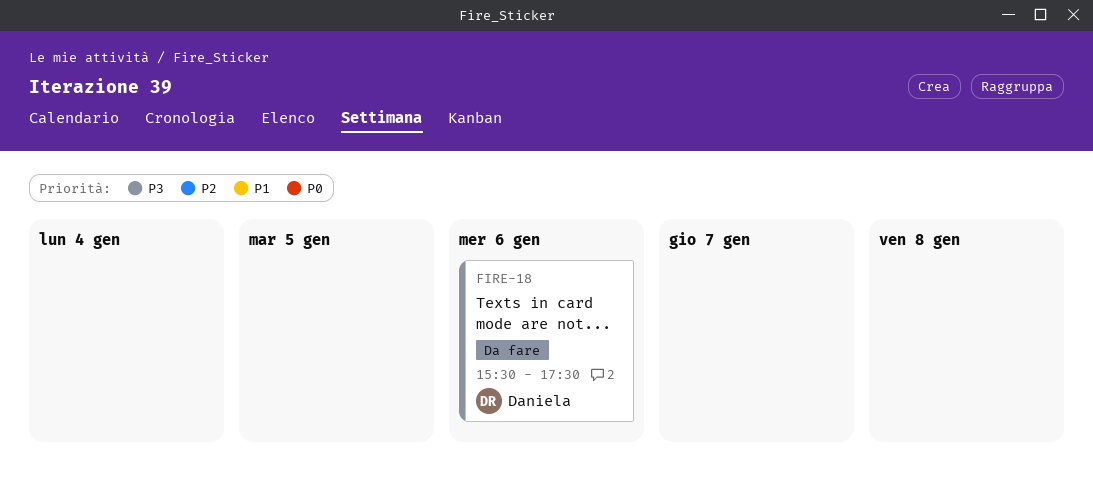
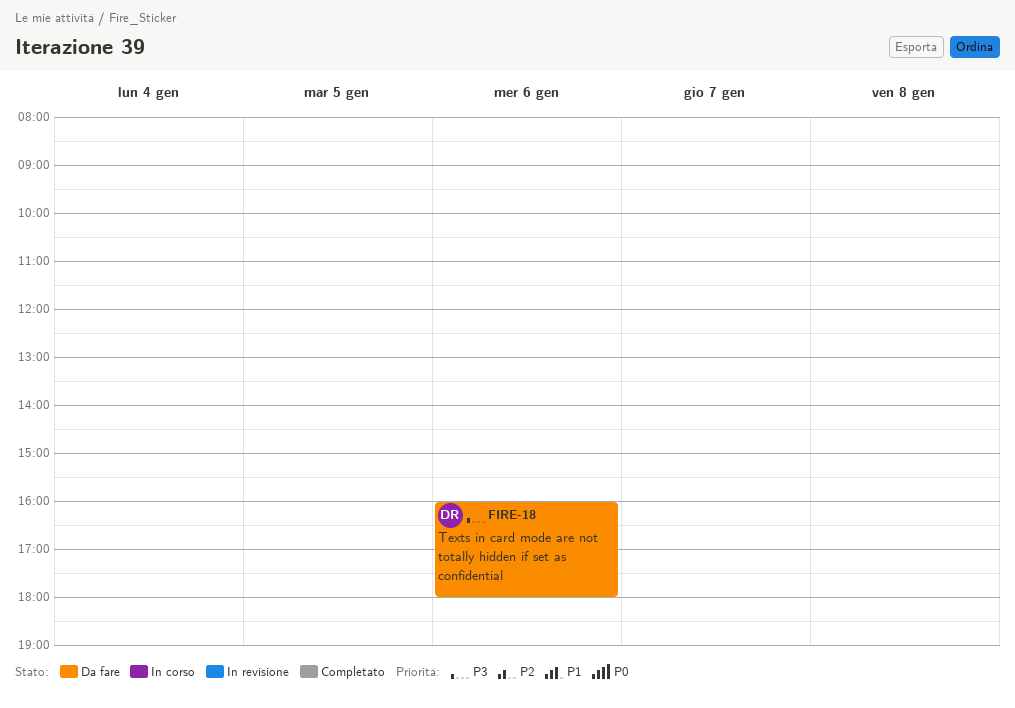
FIRE-18, begins: 15:30 -> 16:00
FIRE-18, ends: 17:30 -> 18:00

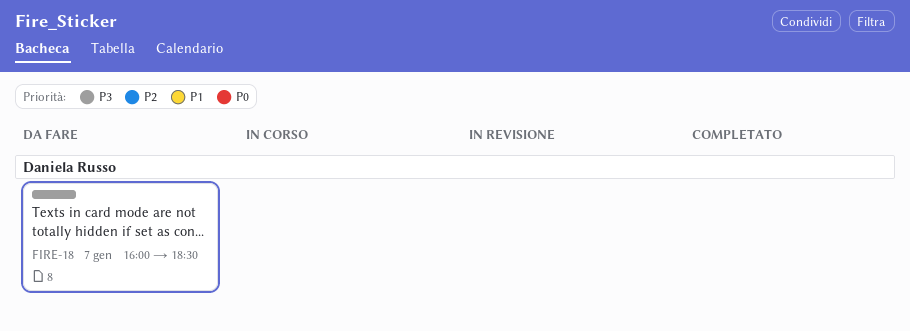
FIRE-18, day: Jan 6 -> Jan 7
FIRE-18, ends: 18:00 -> 18:30

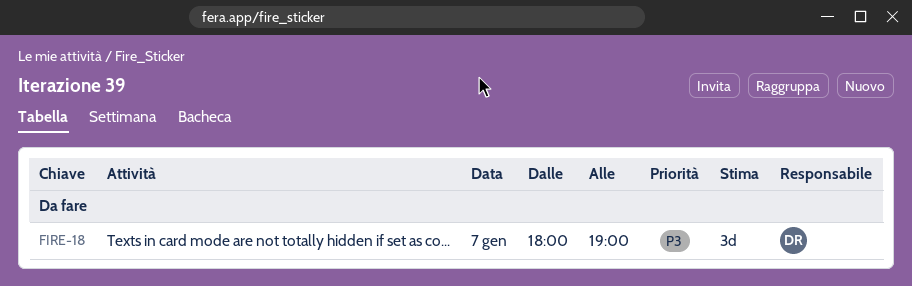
FIRE-18, begins: 16:00 -> 18:00
FIRE-18, ends: 18:30 -> 19:00

